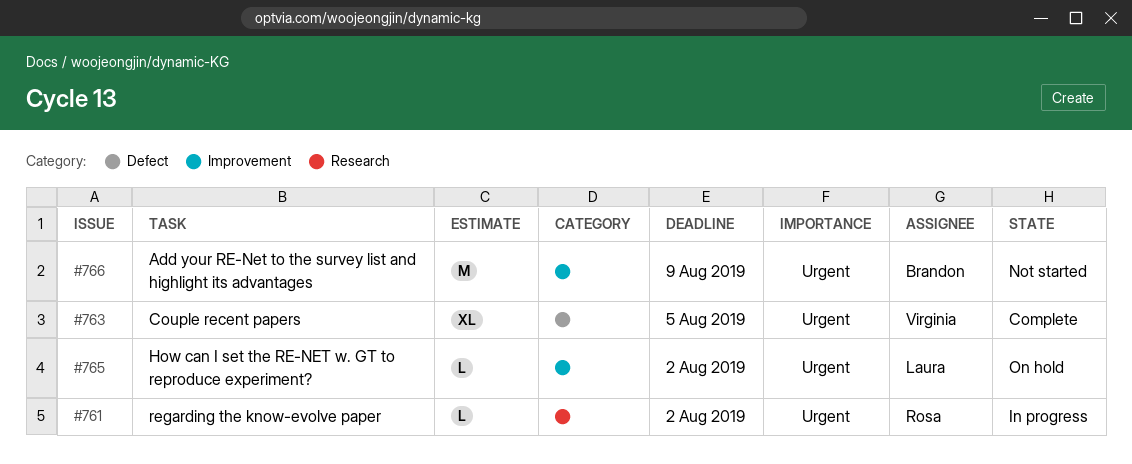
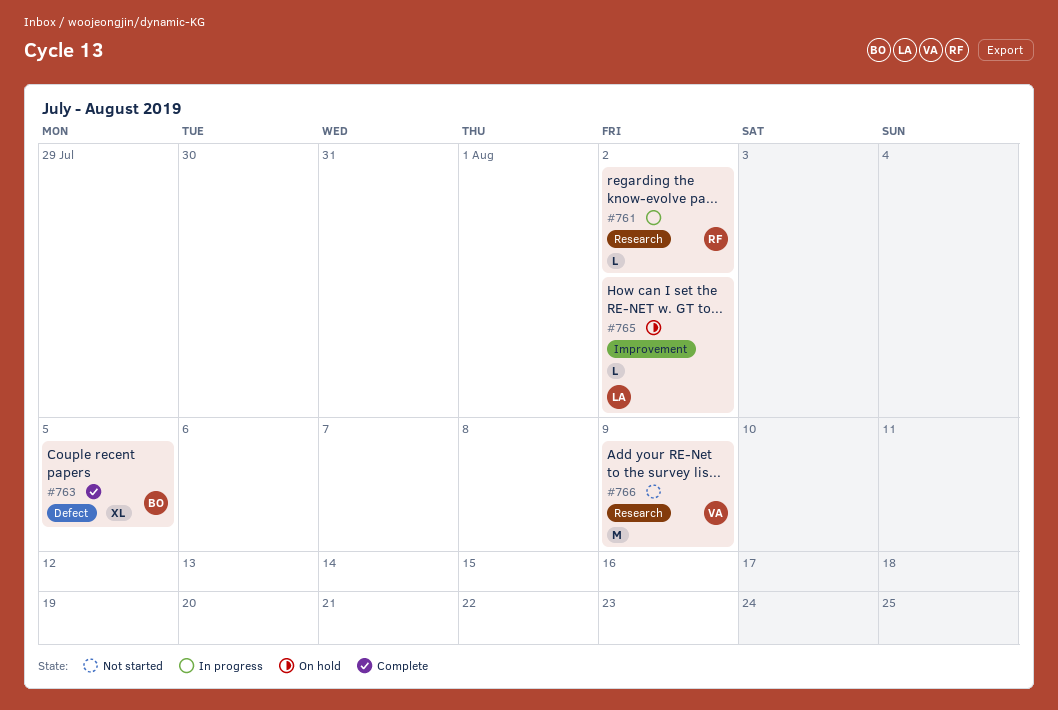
#763, owner: Virginia -> Brandon
#766, owner: Brandon -> Virginia
#766, label: Improvement -> Research

